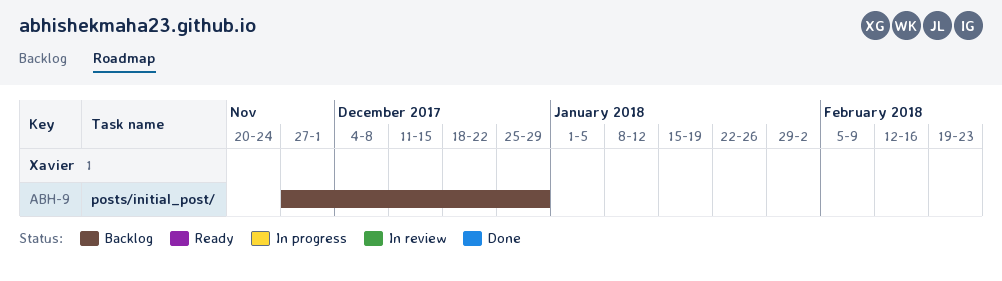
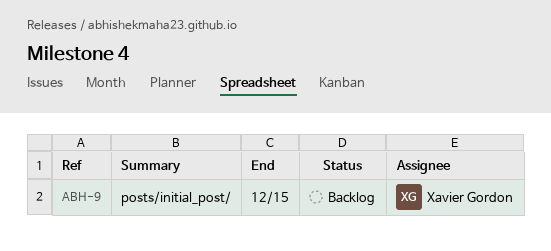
ABH-9, due: Dec 29 -> Dec 15

